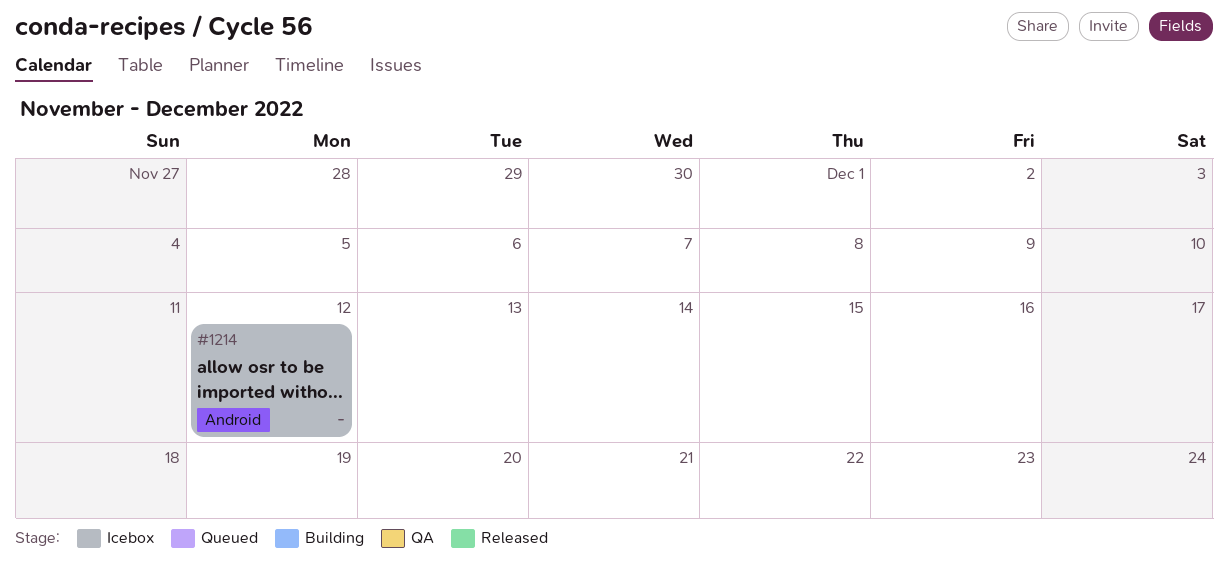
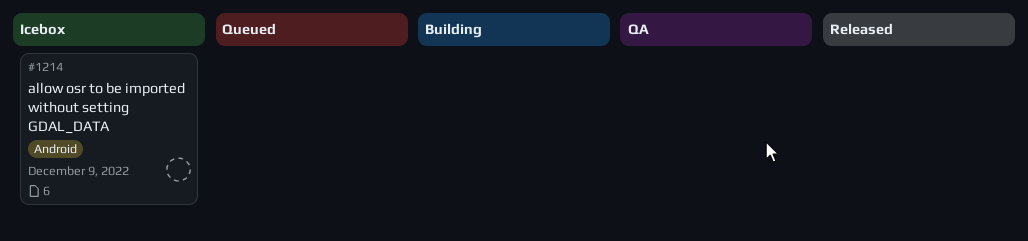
#1214, due: Dec 12 -> Dec 9

